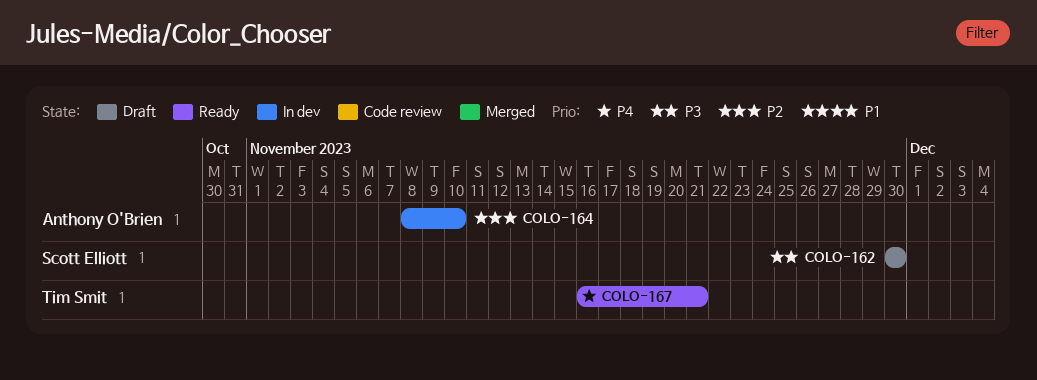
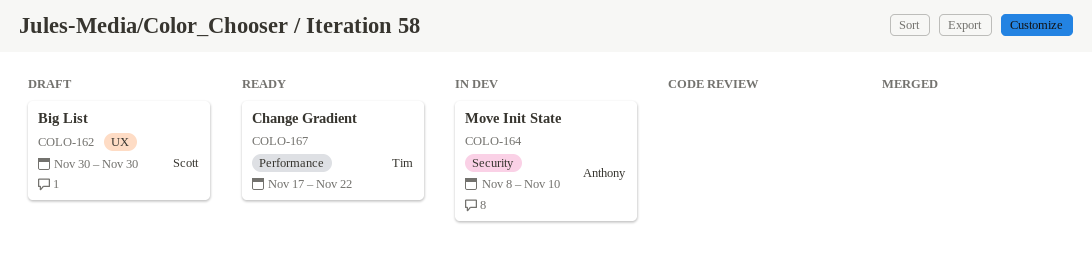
COLO-167, start: Nov 16 -> Nov 17
COLO-167, due: Nov 21 -> Nov 22

